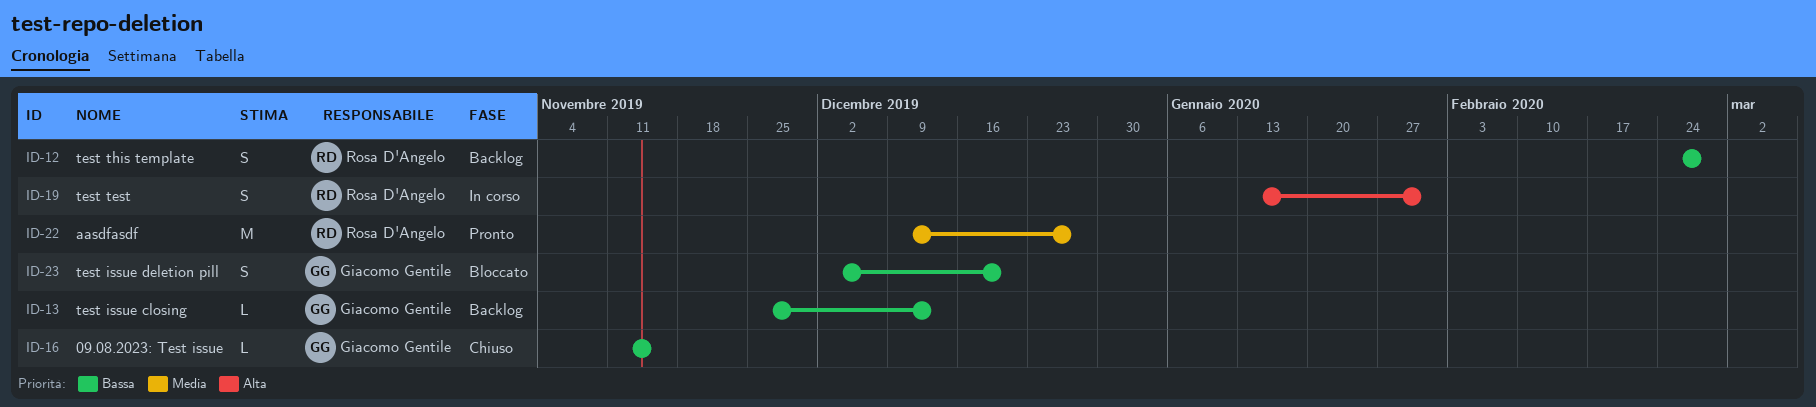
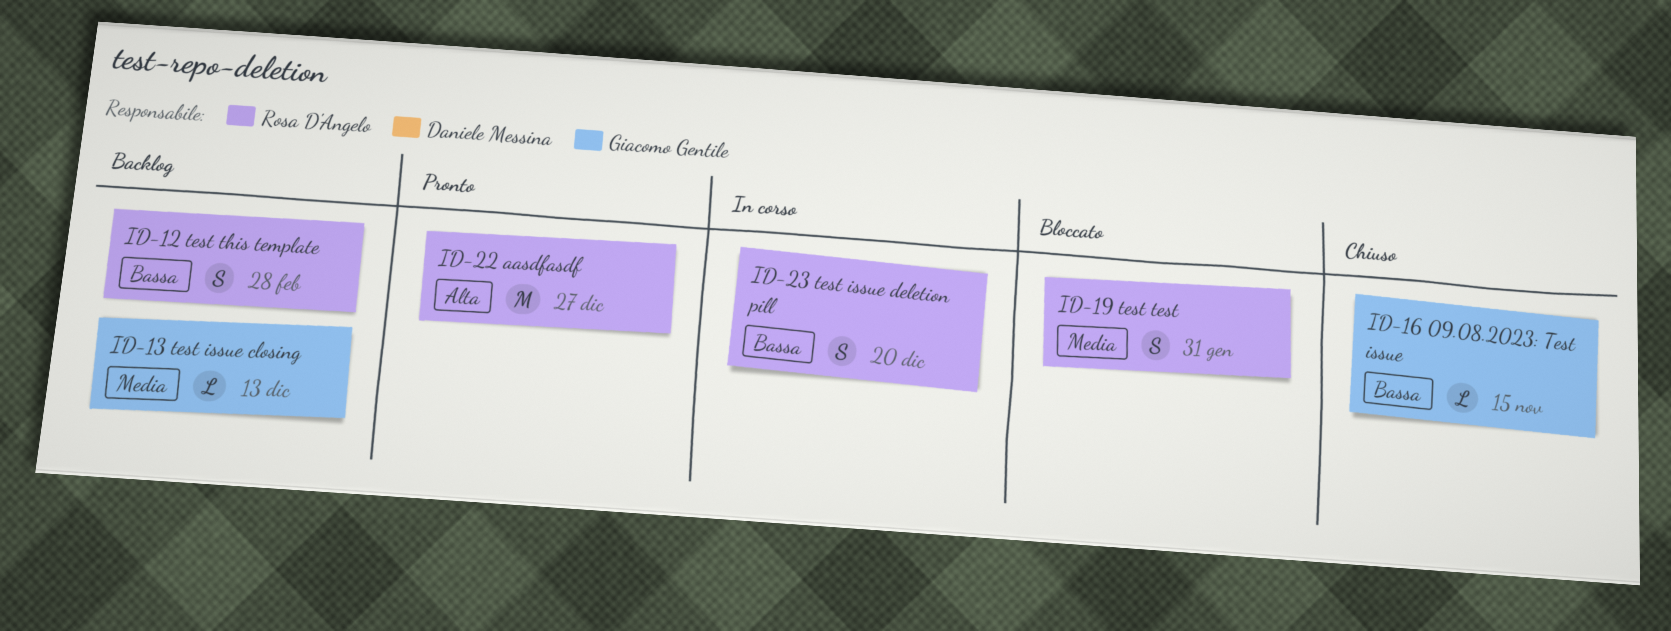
ID-13, priority: Bassa -> Media
ID-19, status: In corso -> Bloccato
ID-19, priority: Alta -> Media
ID-22, priority: Media -> Alta
ID-23, status: Bloccato -> In corso
ID-23, owner: Giacomo Gentile -> Rosa D'Angelo

